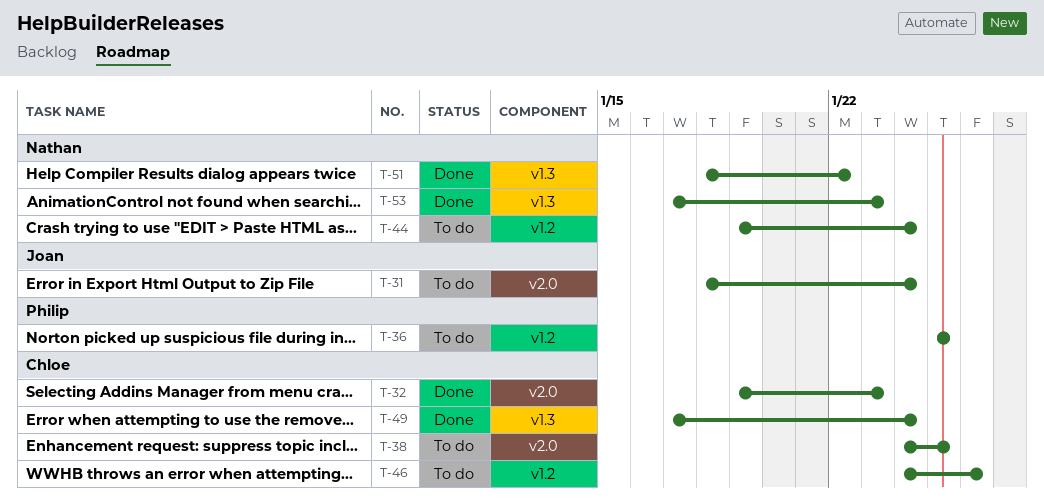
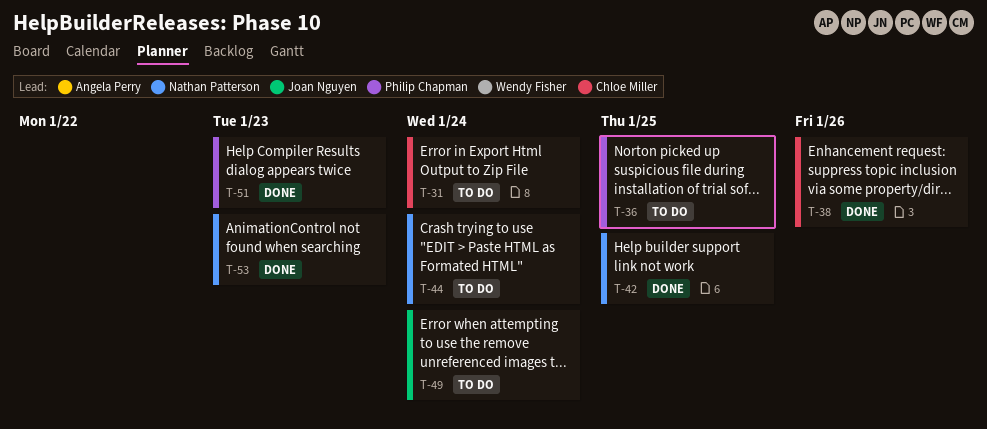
T-31, owner: Joan Nguyen -> Chloe Miller
T-32: present -> none
T-38, status: To do -> Done
T-38, due: Jan 25 -> Jan 26
T-42: none -> present
T-46: present -> none
T-49, status: Done -> To do
T-49, owner: Chloe Miller -> Joan Nguyen
T-51, owner: Nathan Patterson -> Philip Chapman
T-51, due: Jan 22 -> Jan 23

